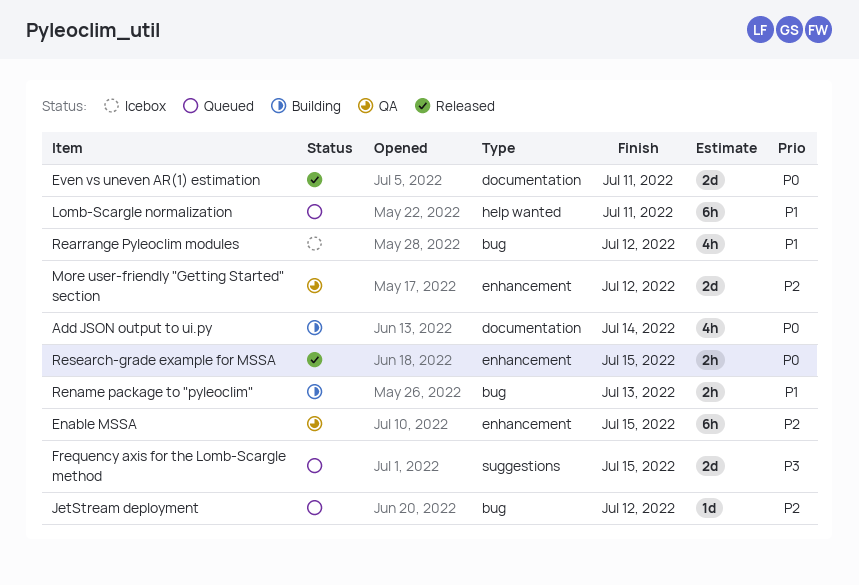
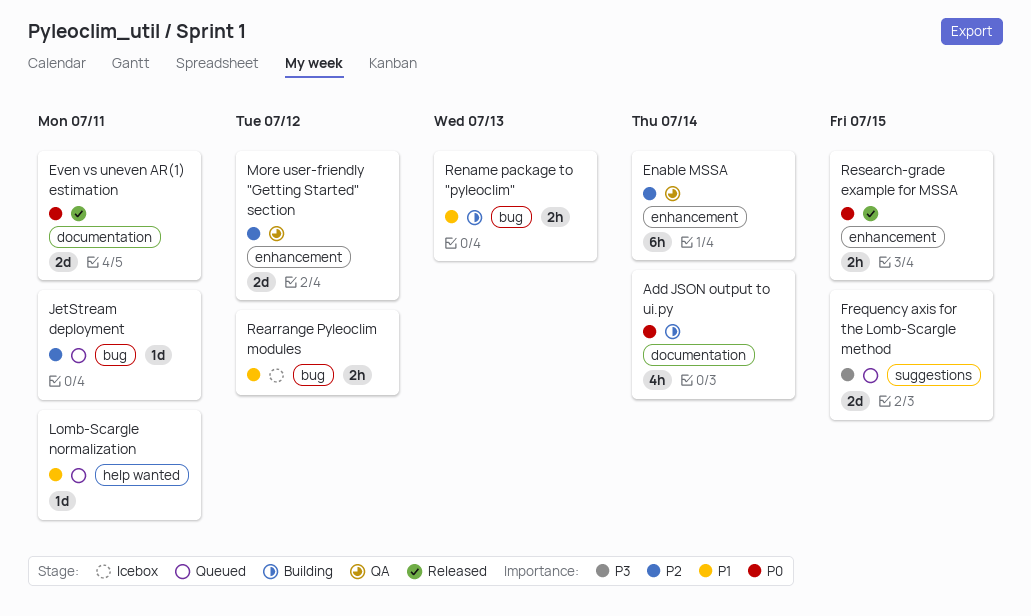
Enable MSSA, due: Jul 15 -> Jul 14
JetStream deployment, due: Jul 12 -> Jul 11
Lomb-Scargle normalization, estimate: 6h -> 1d
Rearrange Pyleoclim modules, estimate: 4h -> 2h

